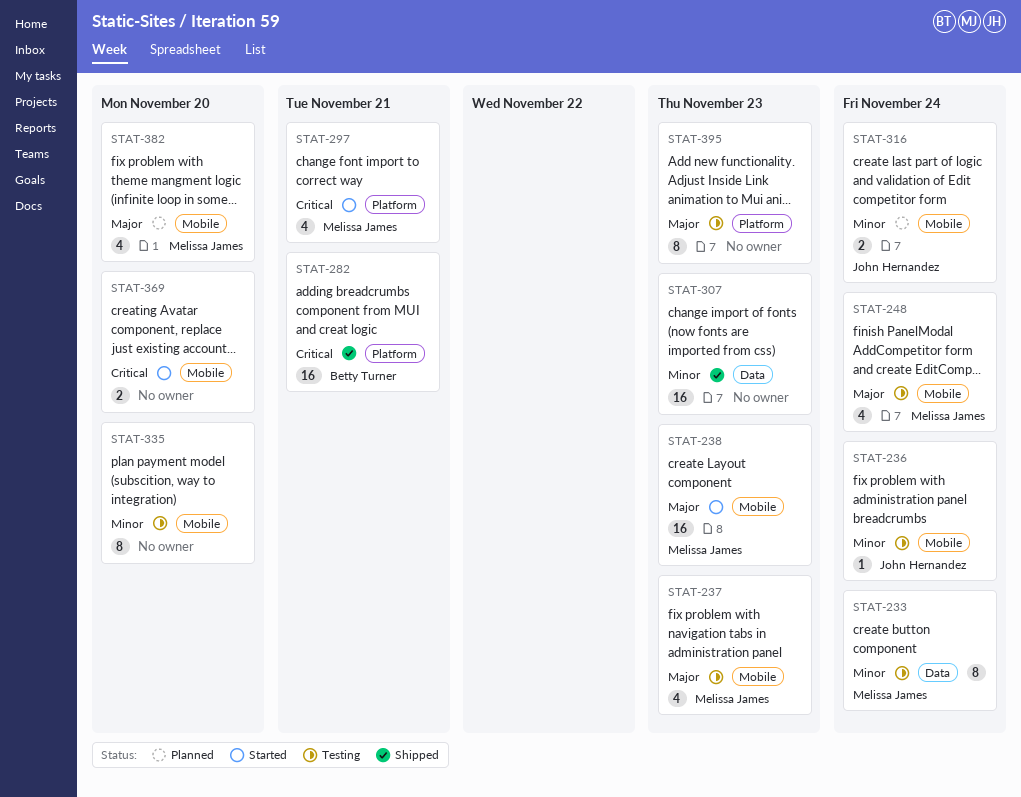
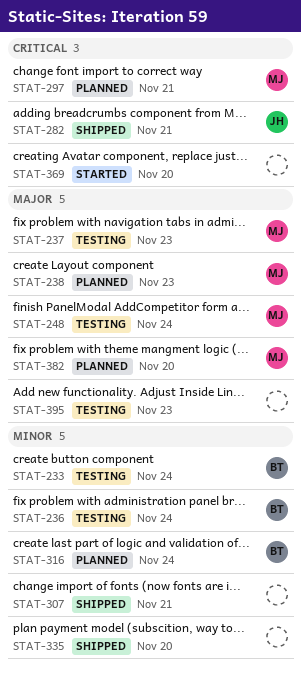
STAT-233, owner: Melissa James -> Betty Turner
STAT-236, owner: John Hernandez -> Betty Turner
STAT-238, status: Started -> Planned
STAT-282, owner: Betty Turner -> John Hernandez
STAT-297, status: Started -> Planned
STAT-307, due: Nov 23 -> Nov 21
STAT-316, owner: John Hernandez -> Betty Turner
STAT-335, status: Testing -> Shipped

